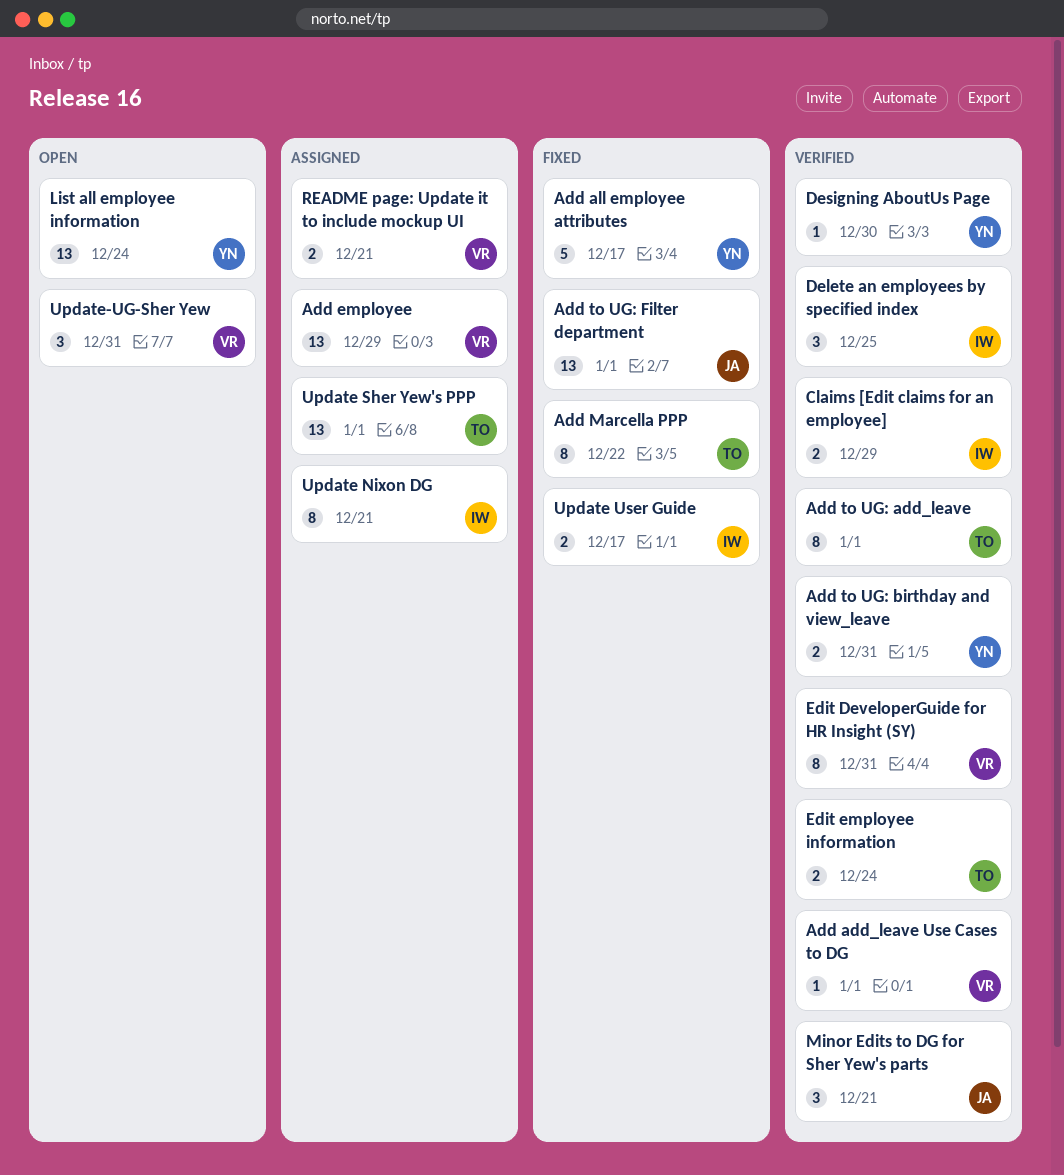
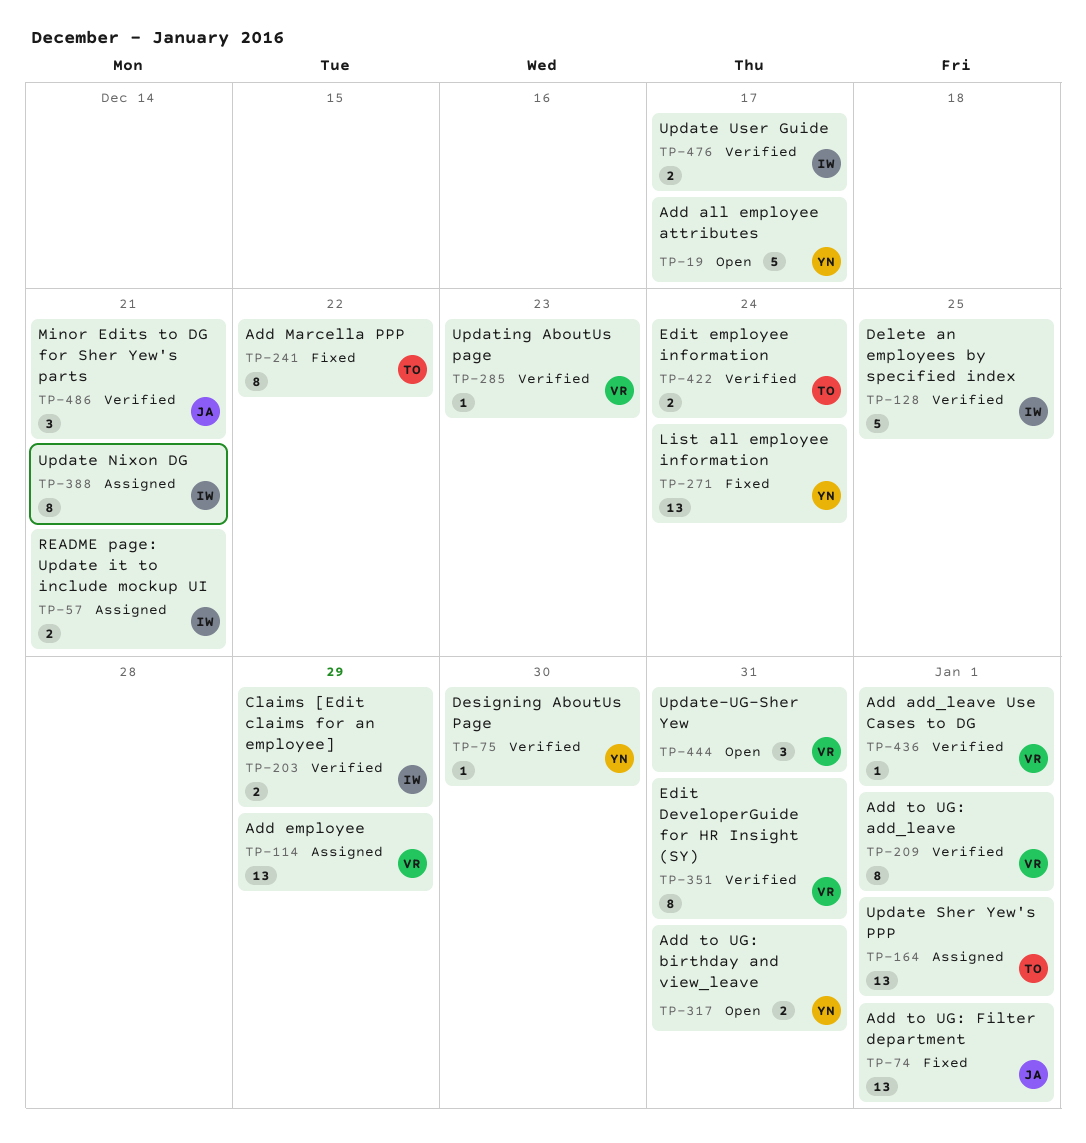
Add all employee attributes, status: Fixed -> Open
Add to UG: add_leave, owner: TO -> VR
Add to UG: birthday and view_leave, status: Verified -> Open
Delete an employees by specified index, estimate: 3 -> 5
List all employee information, status: Open -> Fixed
README page: Update it to include mockup UI, owner: VR -> IW
Update User Guide, status: Fixed -> Verified
Updating AboutUs page: none -> present

